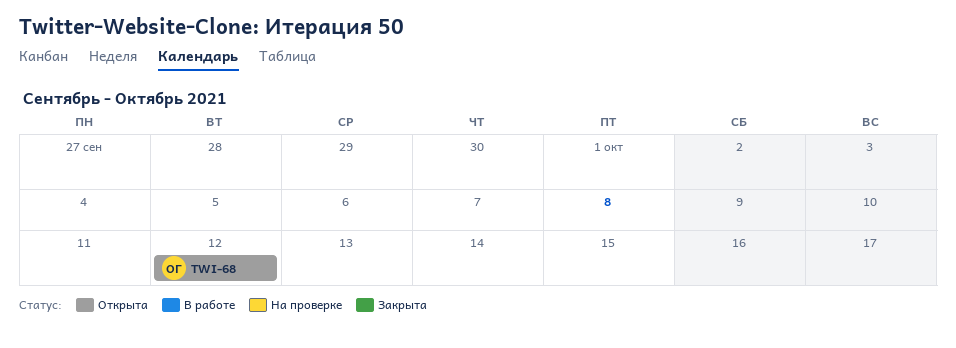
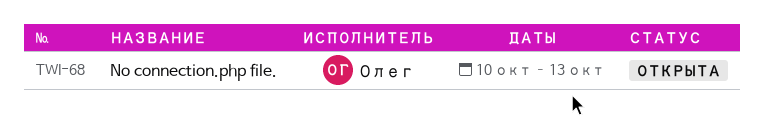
TWI-68, start: Oct 12 -> Oct 10
TWI-68, due: Oct 12 -> Oct 13

